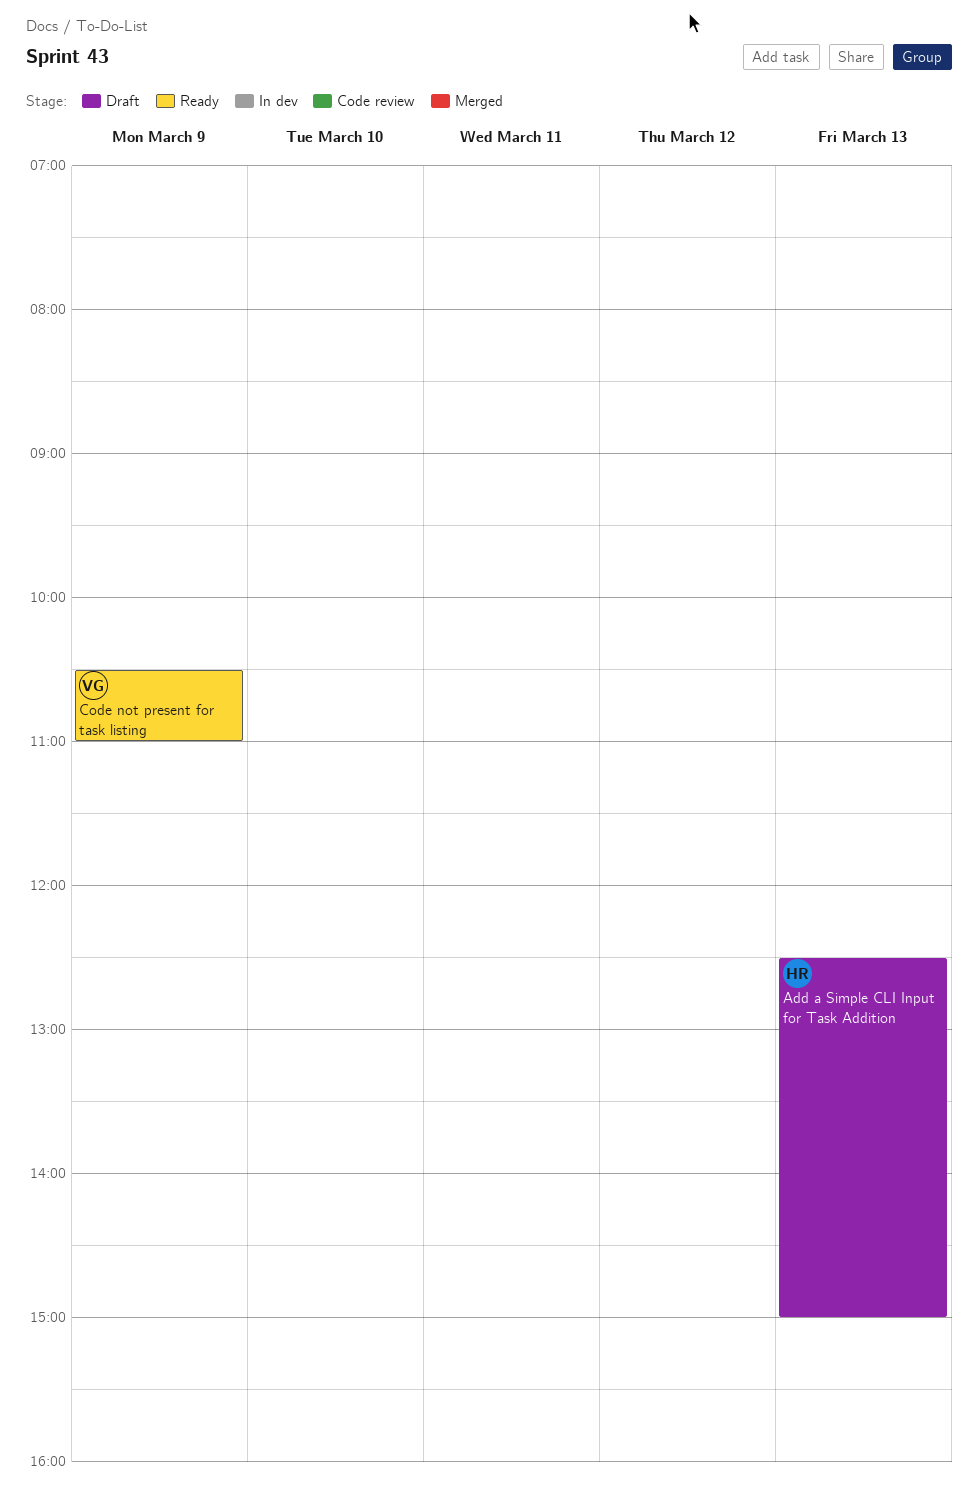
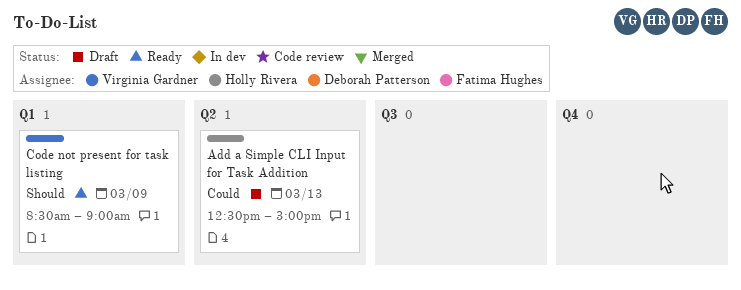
Code not present for task listing, begins: 10:30 -> 08:30
Code not present for task listing, ends: 11:00 -> 09:00

